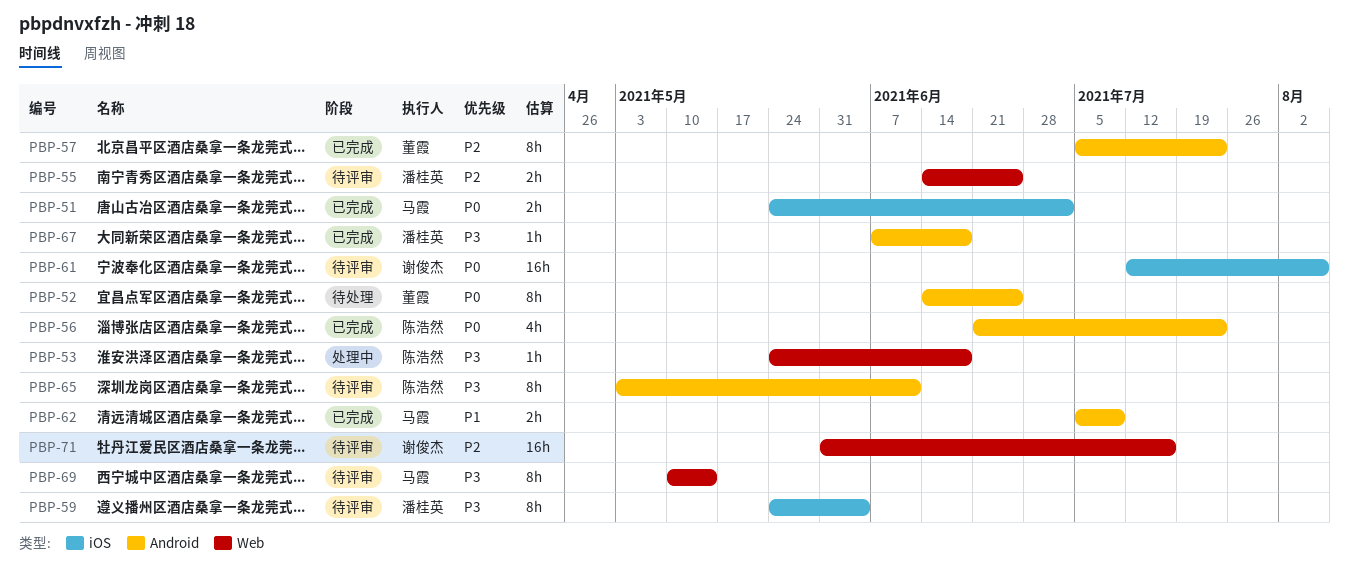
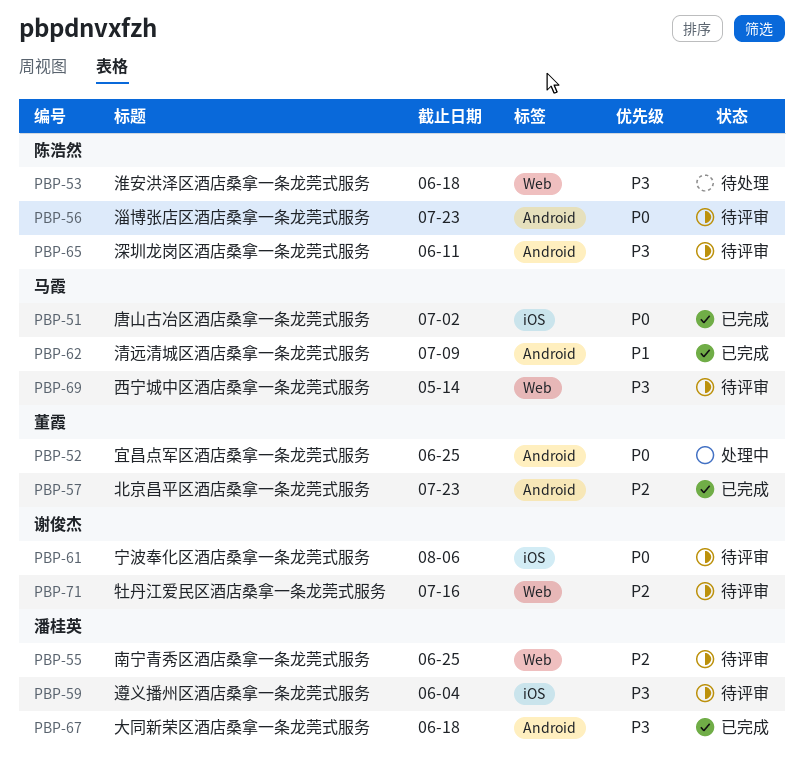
PBP-52, status: 待处理 -> 处理中
PBP-53, status: 处理中 -> 待处理
PBP-56, status: 已完成 -> 待评审

